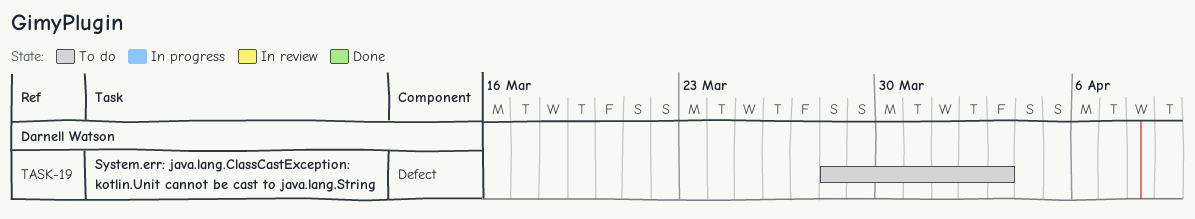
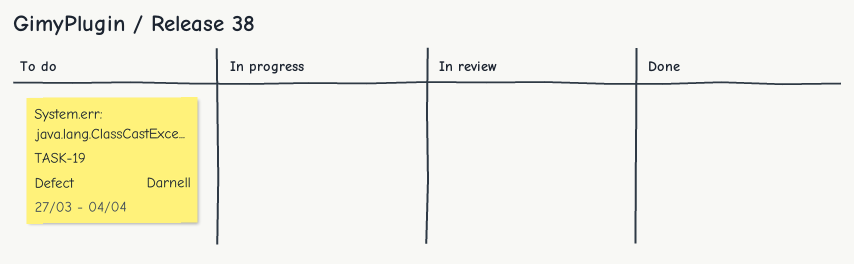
TASK-19, start: Mar 28 -> Mar 27
TASK-19, due: Apr 3 -> Apr 4

